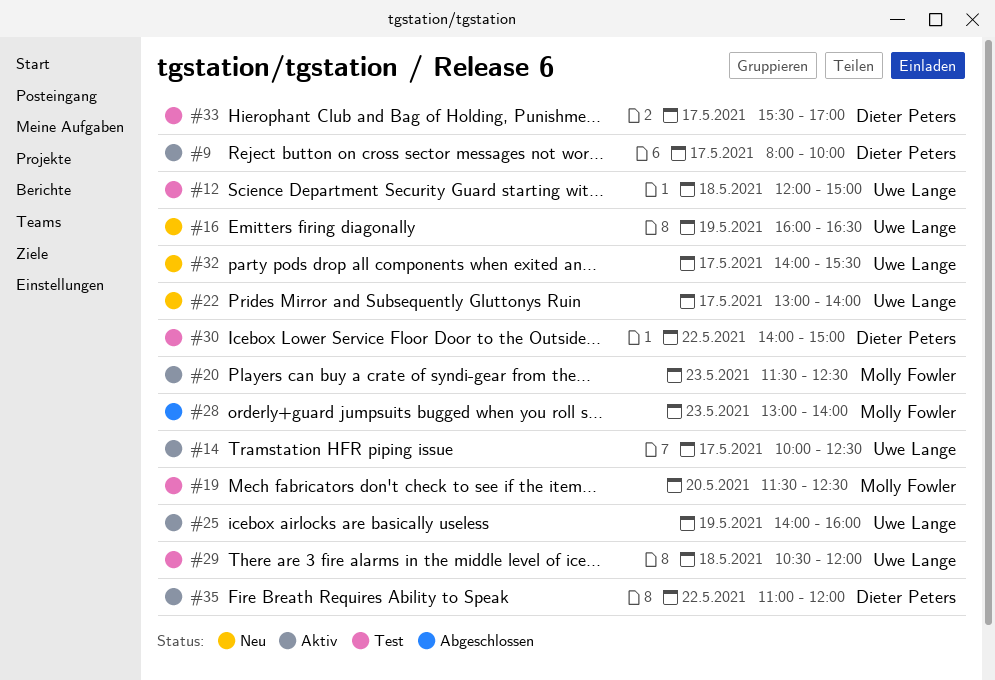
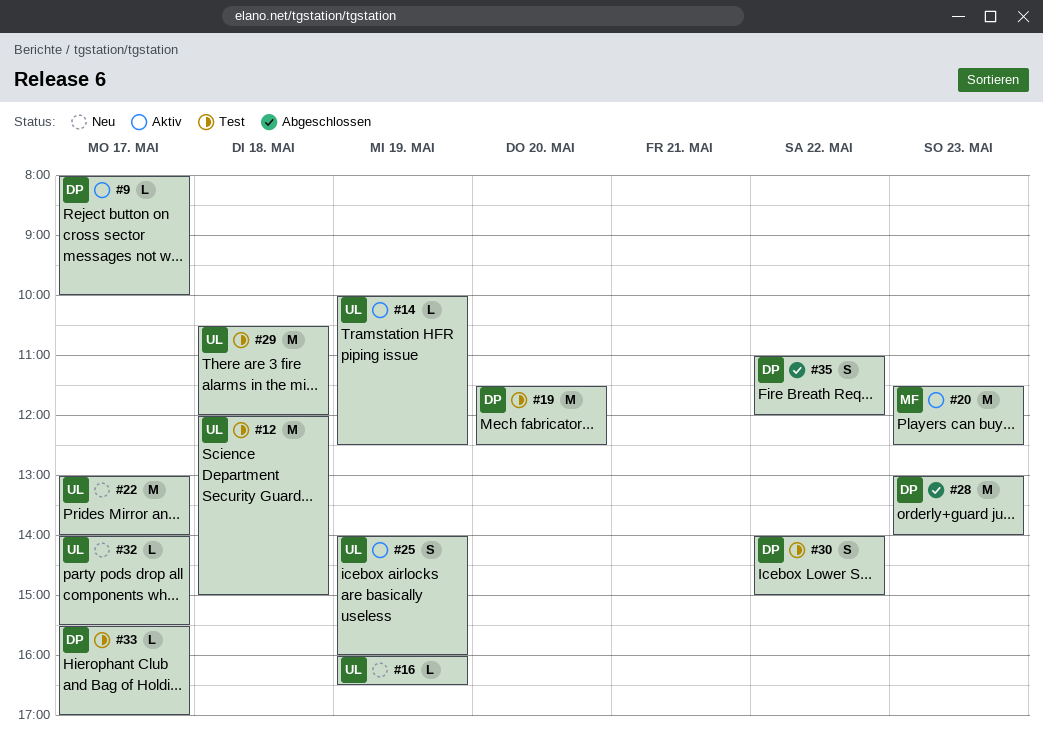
#14, day: May 17 -> May 19
#19, owner: Molly Fowler -> Dieter Peters
#28, owner: Molly Fowler -> Dieter Peters
#35, status: Aktiv -> Abgeschlossen

